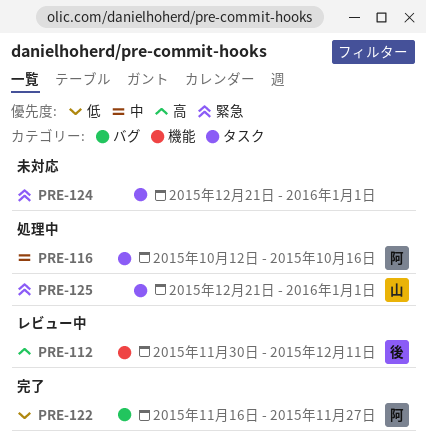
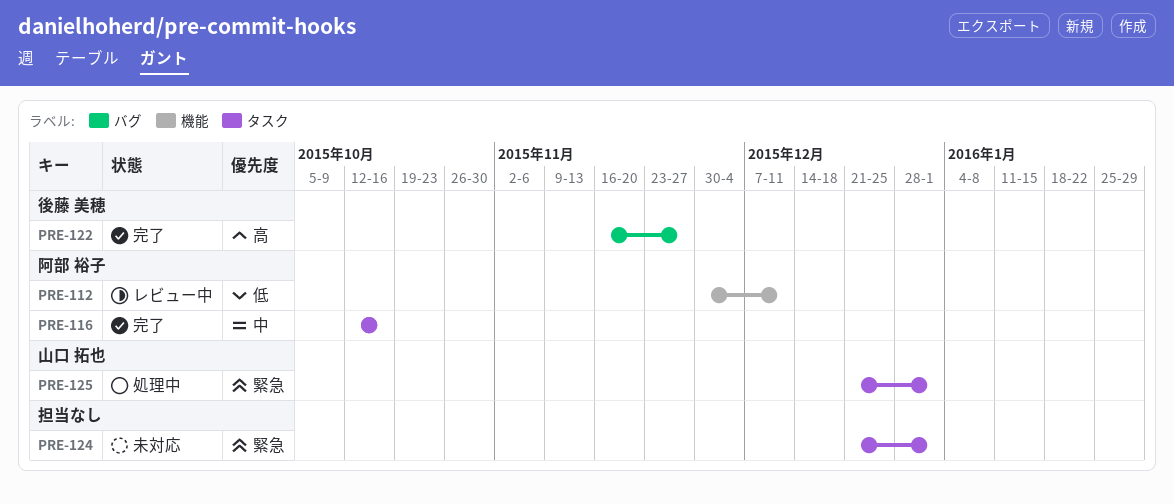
PRE-112, owner: 後藤 美穂 -> 阿部 裕子
PRE-112, priority: 高 -> 低
PRE-116, status: 処理中 -> 完了
PRE-122, owner: 阿部 裕子 -> 後藤 美穂
PRE-122, priority: 低 -> 高

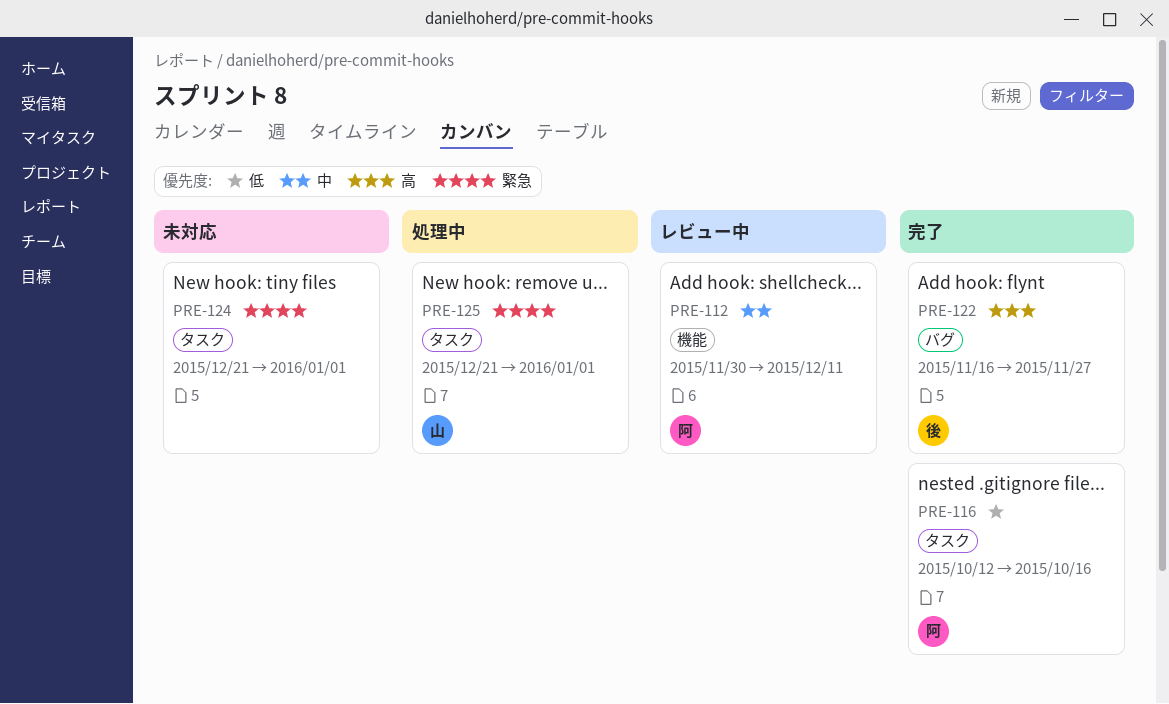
PRE-112, priority: 低 -> 中
PRE-116, priority: 中 -> 低

